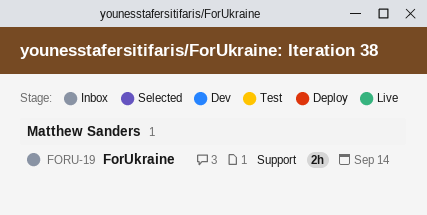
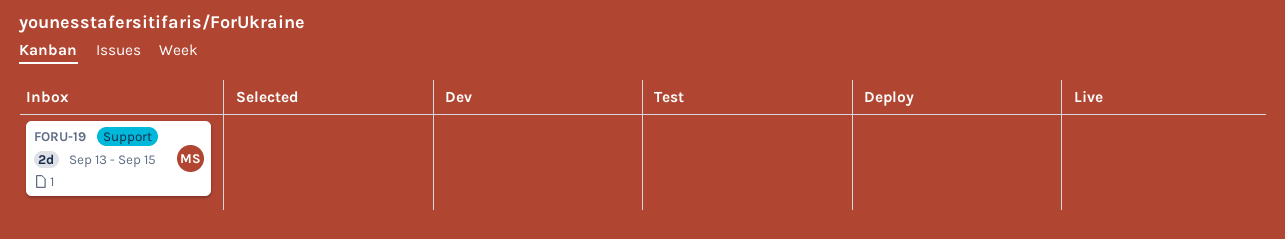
FORU-19, estimate: 2h -> 2d
FORU-19, due: Sep 14 -> Sep 15

